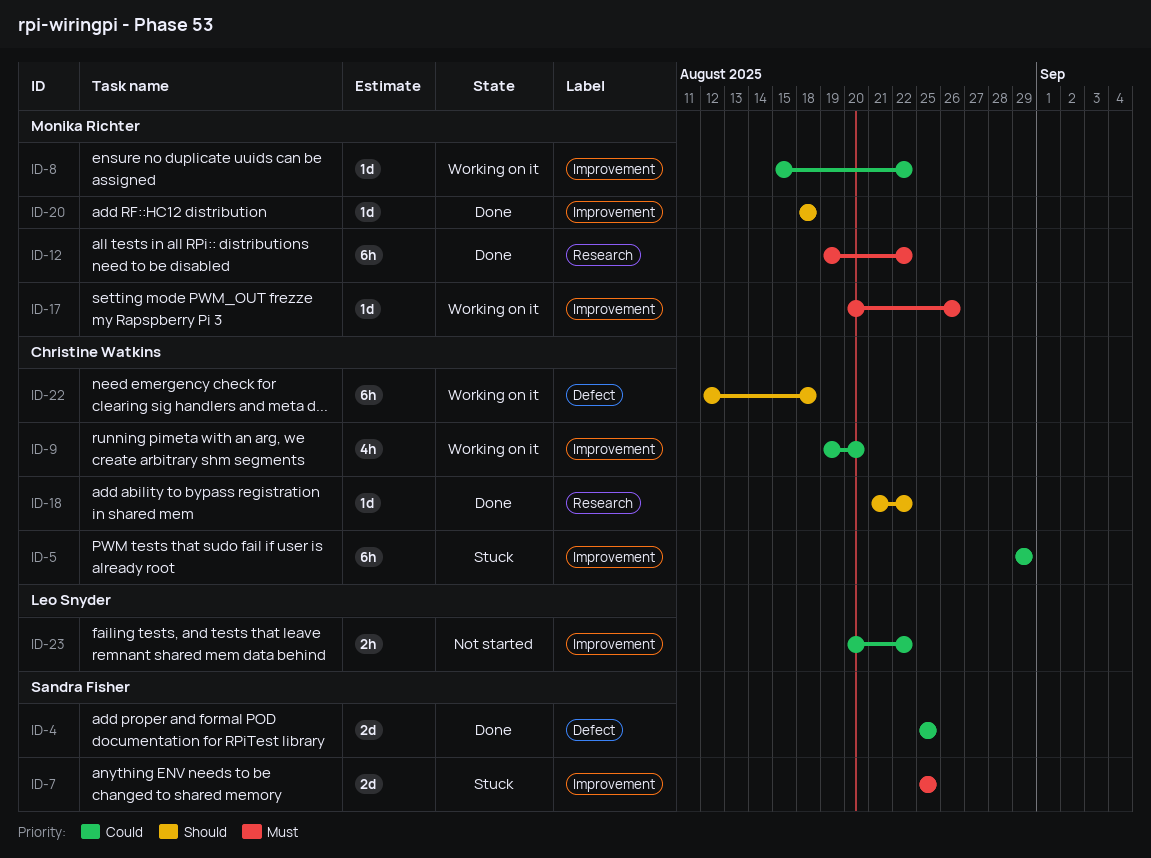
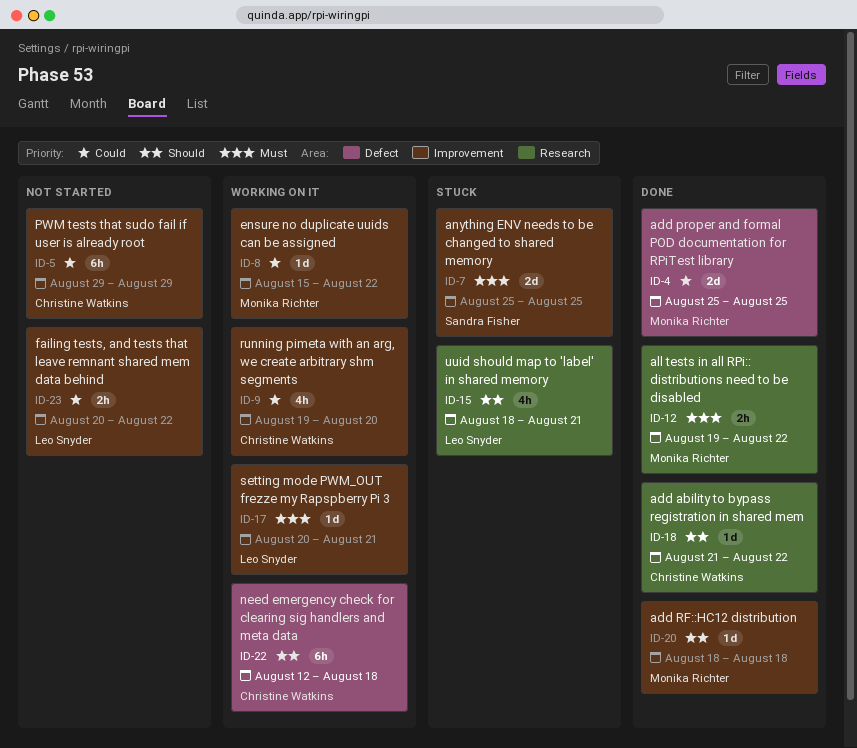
ID-4, owner: Sandra Fisher -> Monika Richter
ID-5, status: Stuck -> Not started
ID-12, estimate: 6h -> 2h
ID-15: none -> present
ID-17, owner: Monika Richter -> Leo Snyder
ID-17, due: Aug 26 -> Aug 21

